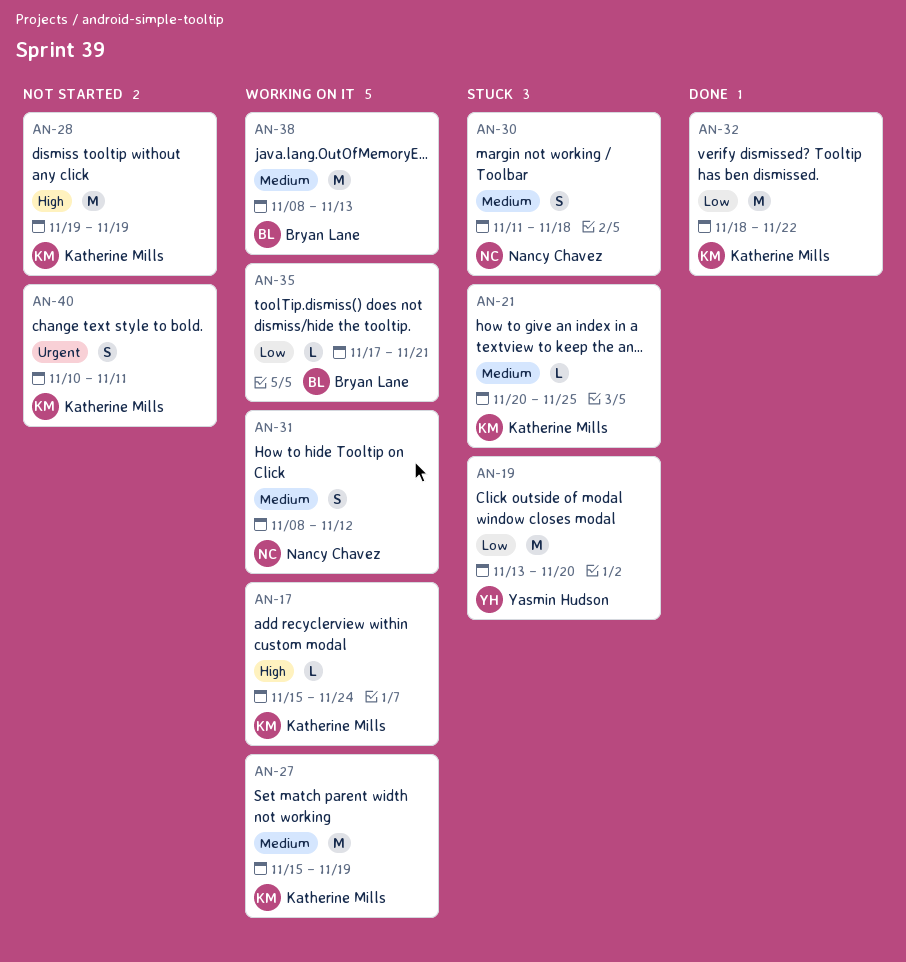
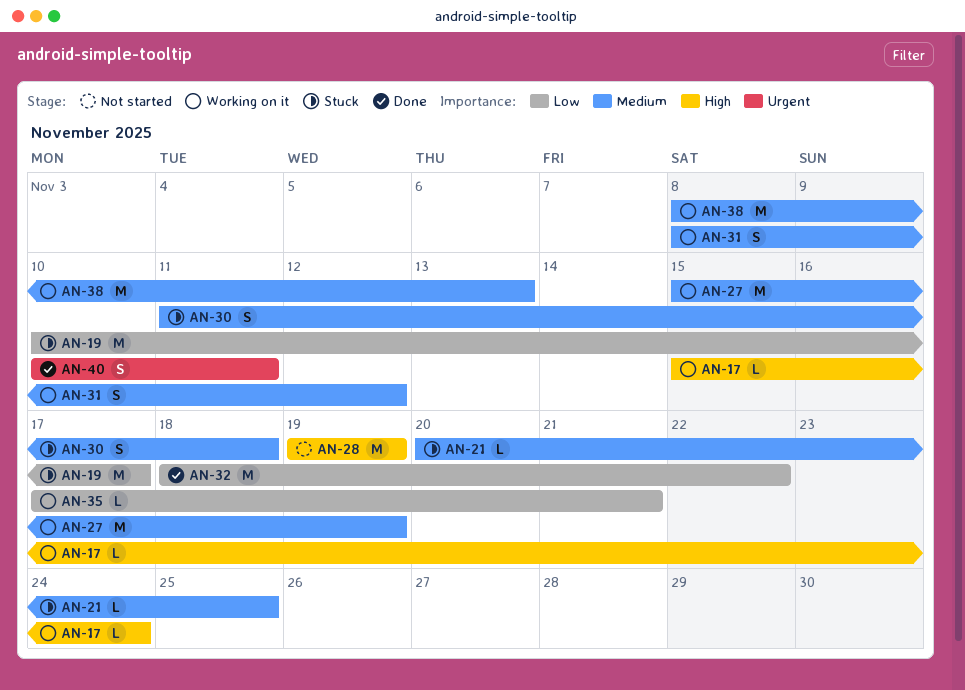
AN-19, start: Nov 13 -> Nov 10
AN-19, due: Nov 20 -> Nov 17
AN-40, status: Not started -> Done

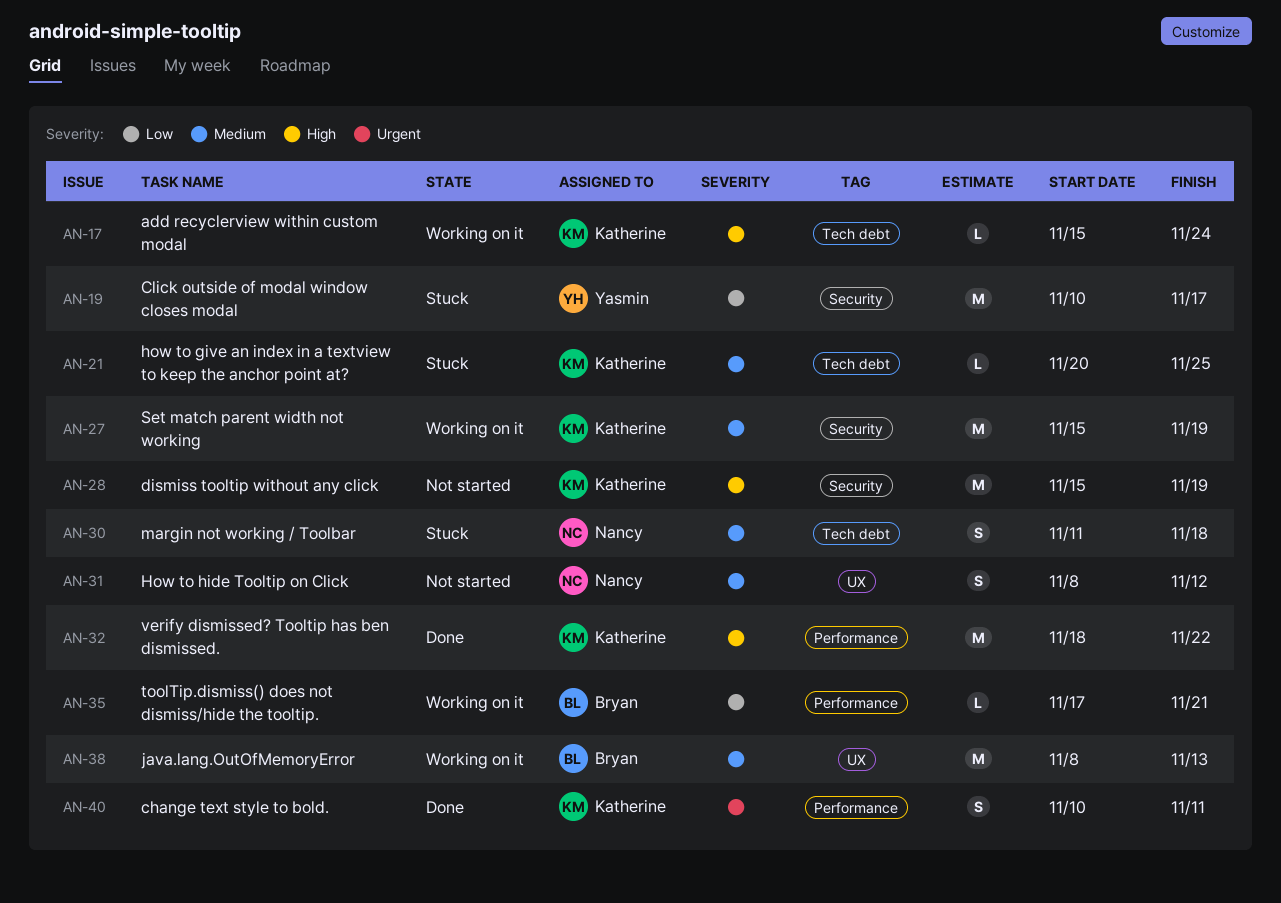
AN-28, start: Nov 19 -> Nov 15
AN-31, status: Working on it -> Not started
AN-32, priority: Low -> High

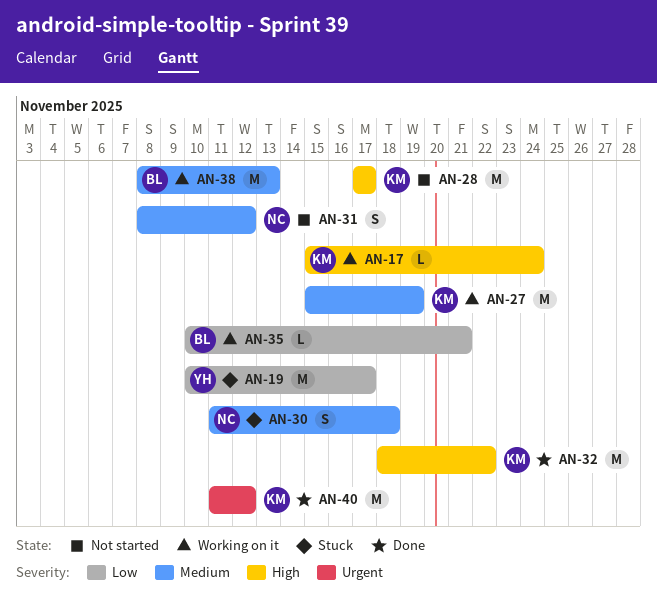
AN-21: present -> none
AN-28, start: Nov 15 -> Nov 17
AN-28, due: Nov 19 -> Nov 17
AN-35, start: Nov 17 -> Nov 10
AN-40, estimate: S -> M
AN-40, start: Nov 10 -> Nov 11
AN-40, due: Nov 11 -> Nov 12

